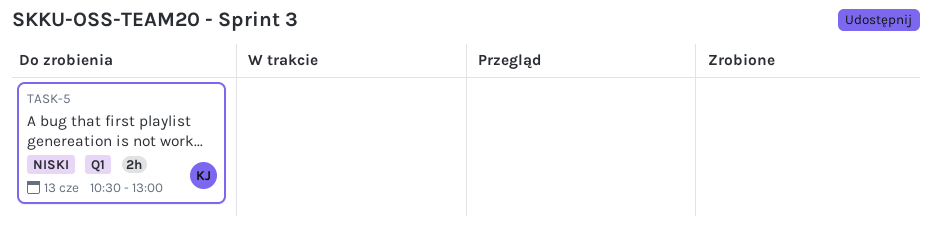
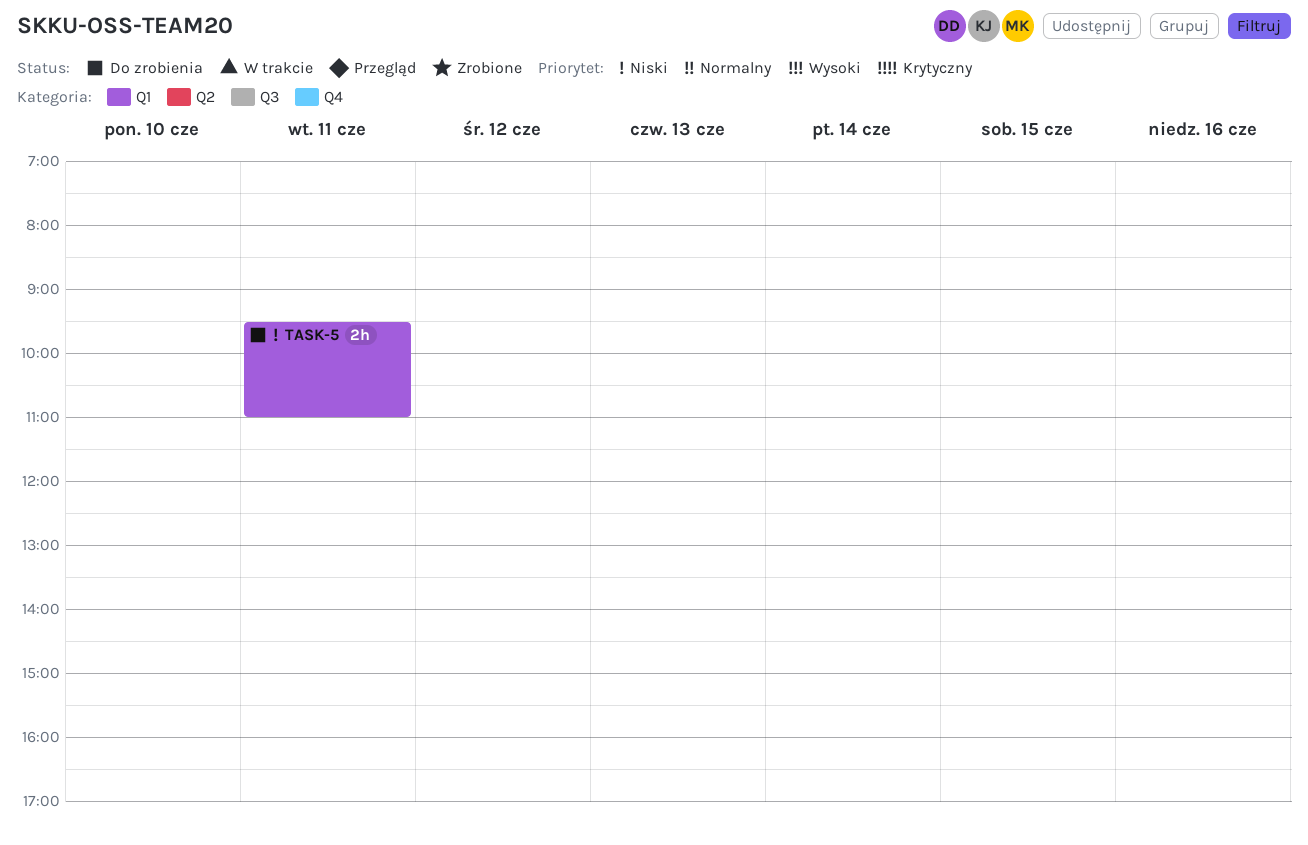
TASK-5, day: Jun 13 -> Jun 11
TASK-5, begins: 10:30 -> 09:30
TASK-5, ends: 13:00 -> 11:00

